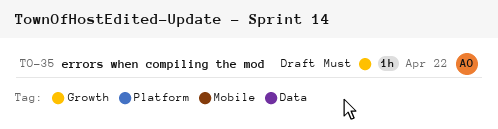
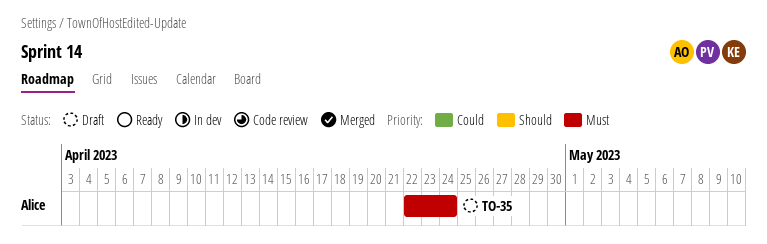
TO-35, due: Apr 22 -> Apr 24

